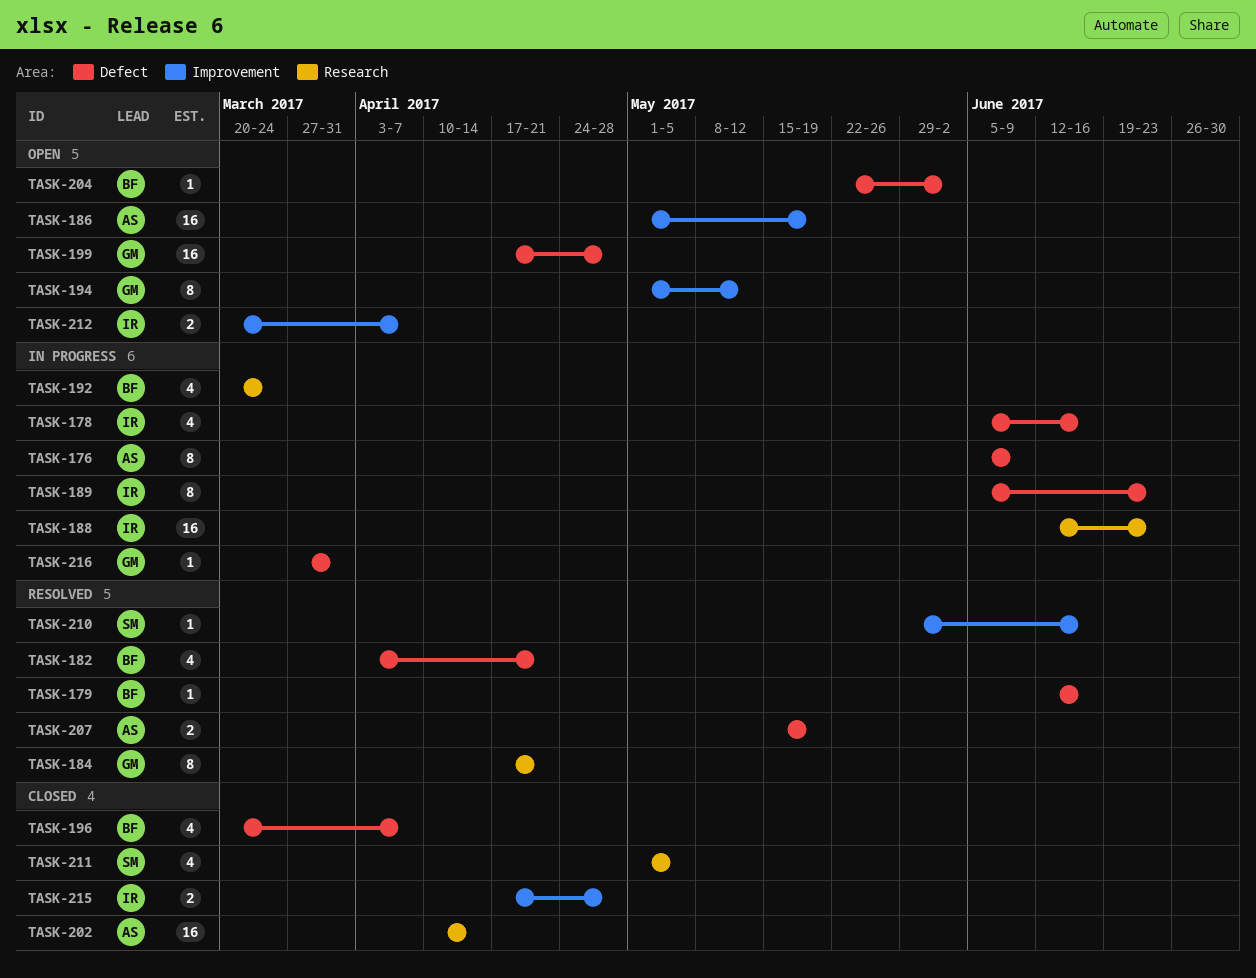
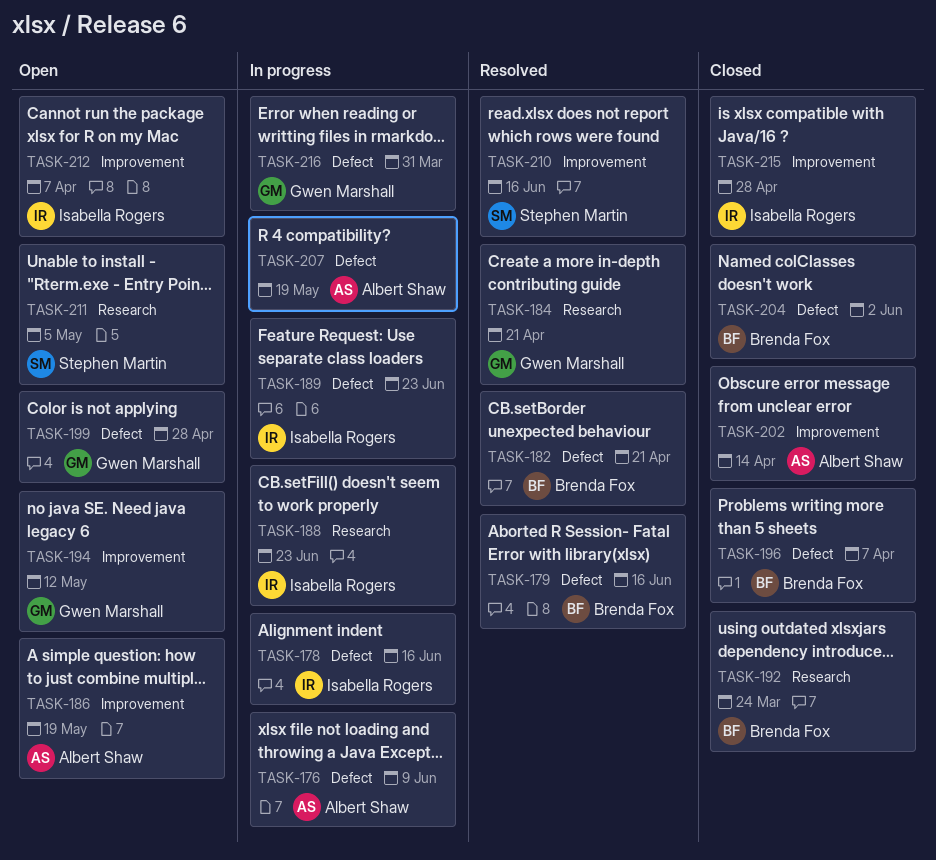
TASK-192, status: In progress -> Closed
TASK-202, label: Research -> Improvement
TASK-204, status: Open -> Closed
TASK-207, status: Resolved -> In progress
TASK-211, status: Closed -> Open

